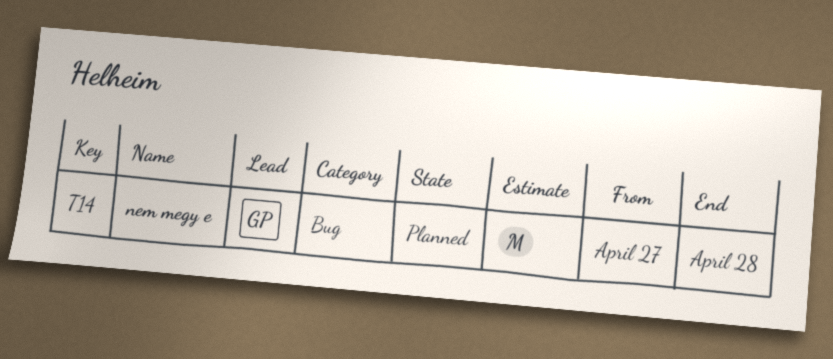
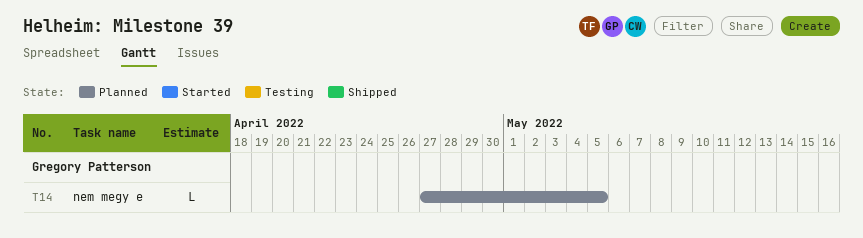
T14, estimate: M -> L
T14, due: Apr 28 -> May 5

